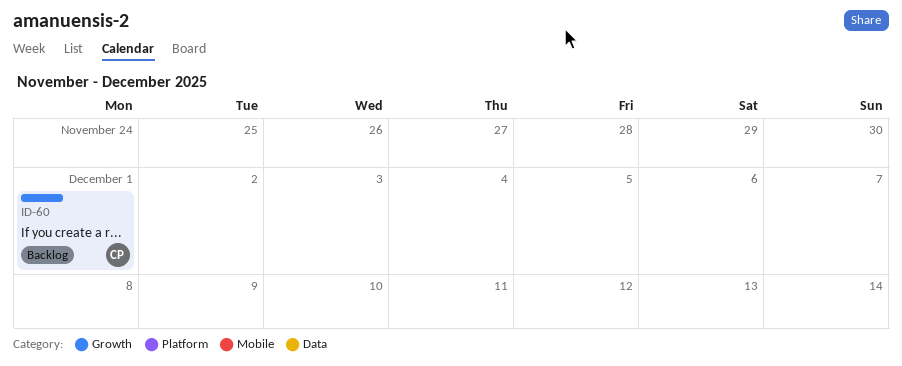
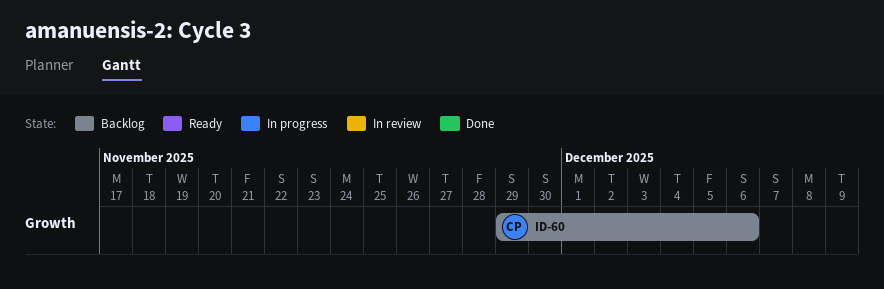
ID-60, due: Dec 1 -> Dec 6

